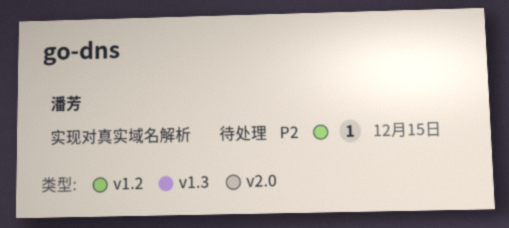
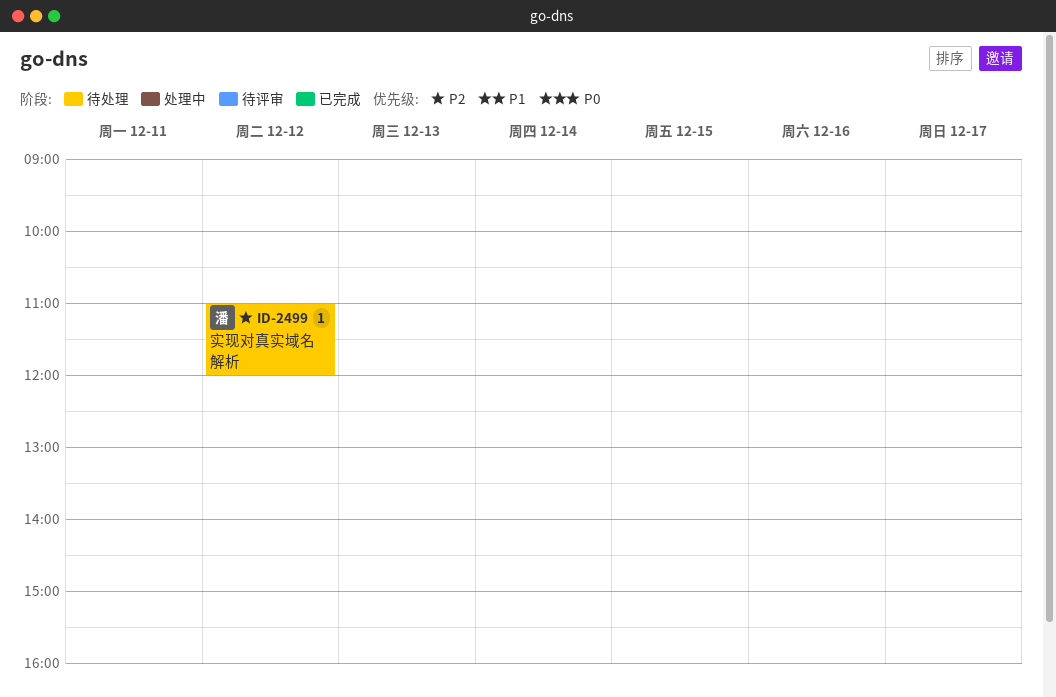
实现对真实域名解析, day: Dec 15 -> Dec 12

